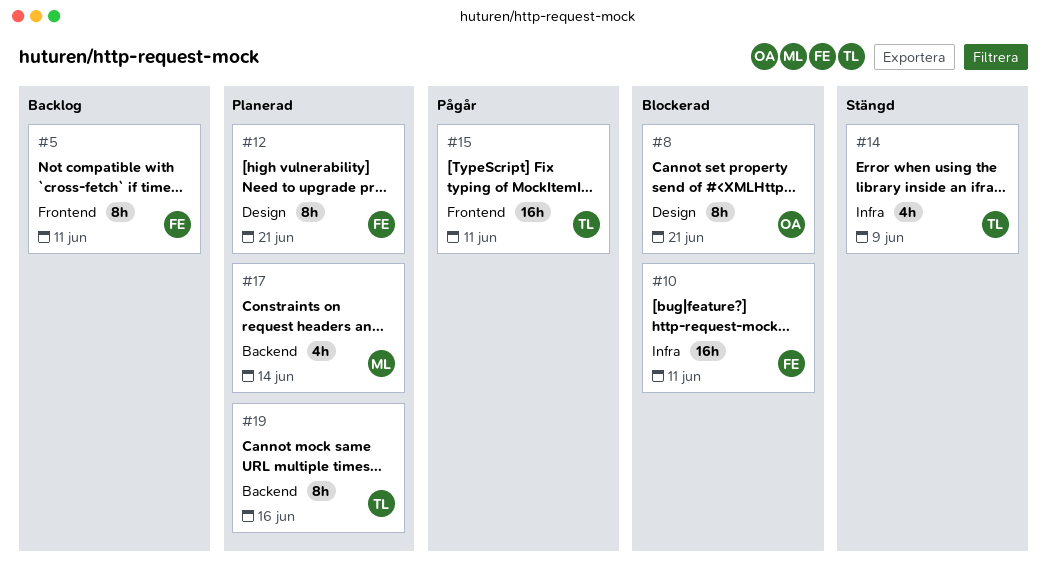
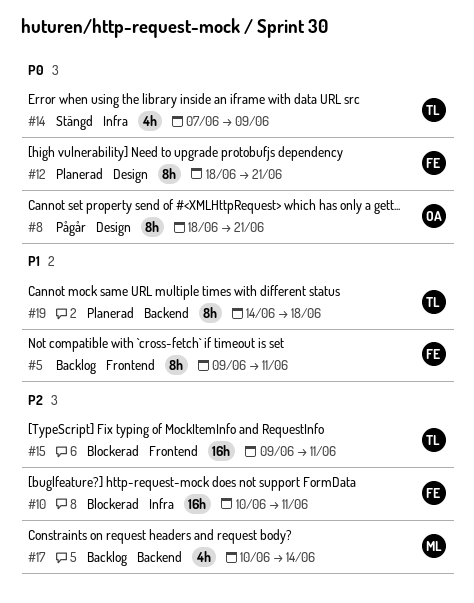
#8, status: Blockerad -> Pågår
#15, status: Pågår -> Blockerad
#17, status: Planerad -> Backlog
#19, due: Jun 16 -> Jun 18

